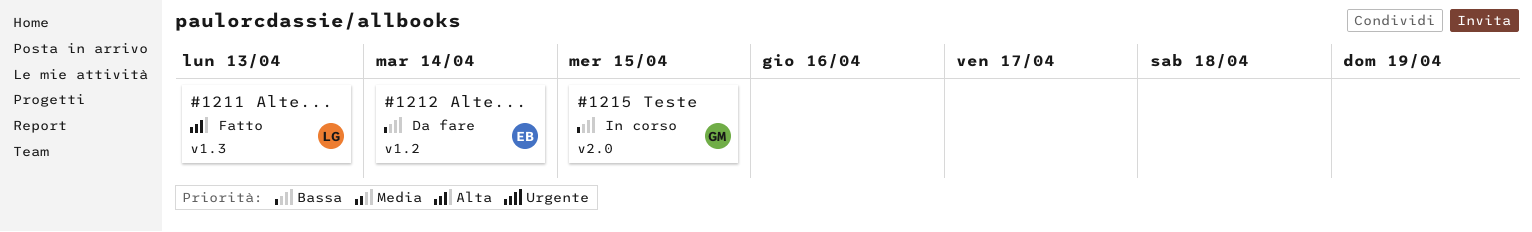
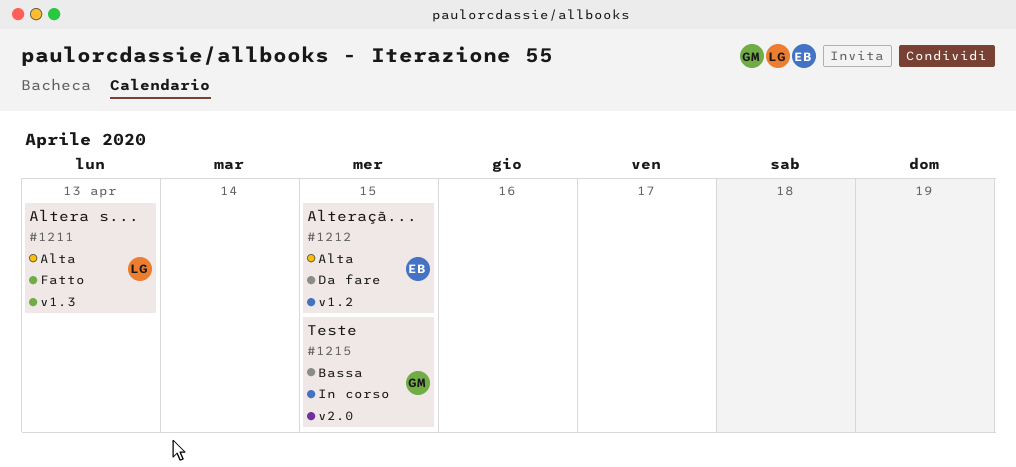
#1212, priority: Bassa -> Alta
#1212, due: Apr 14 -> Apr 15

